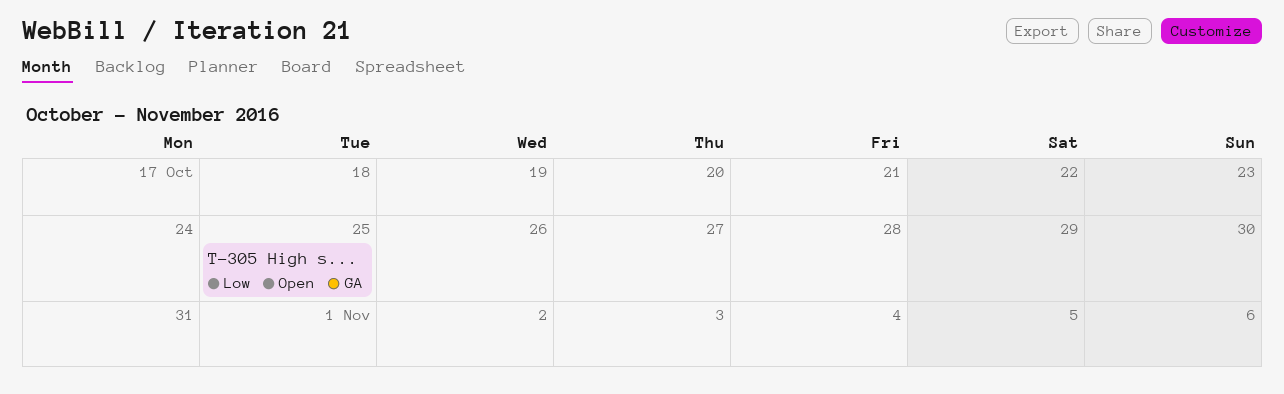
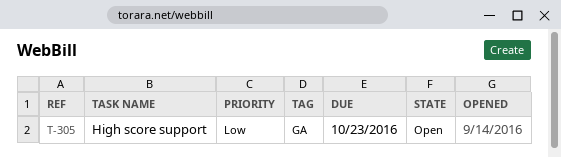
T-305, due: Oct 25 -> Oct 23

